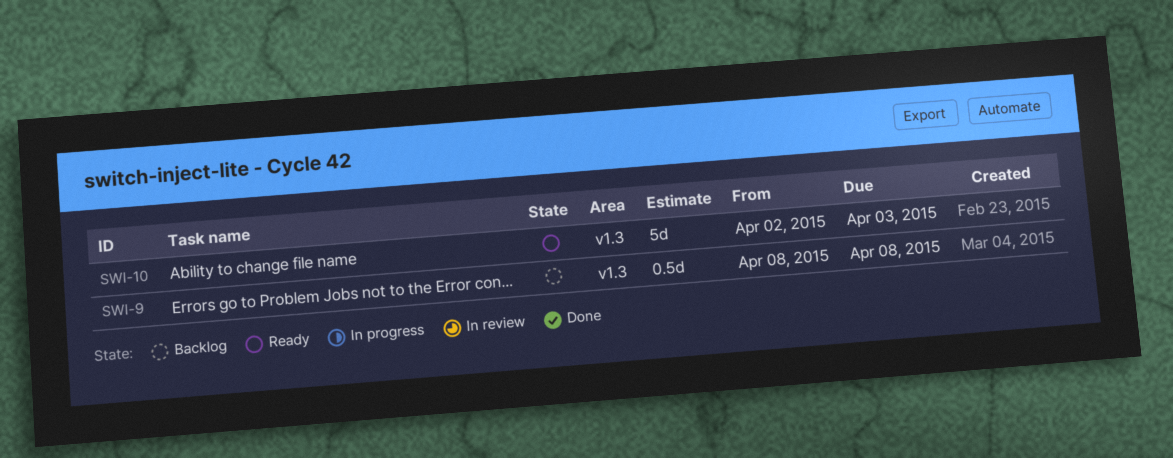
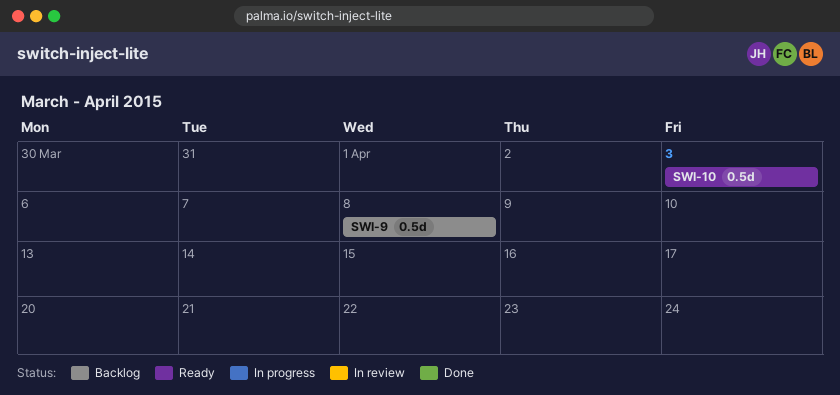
SWI-10, estimate: 5d -> 0.5d
SWI-10, start: Apr 2 -> Apr 3

